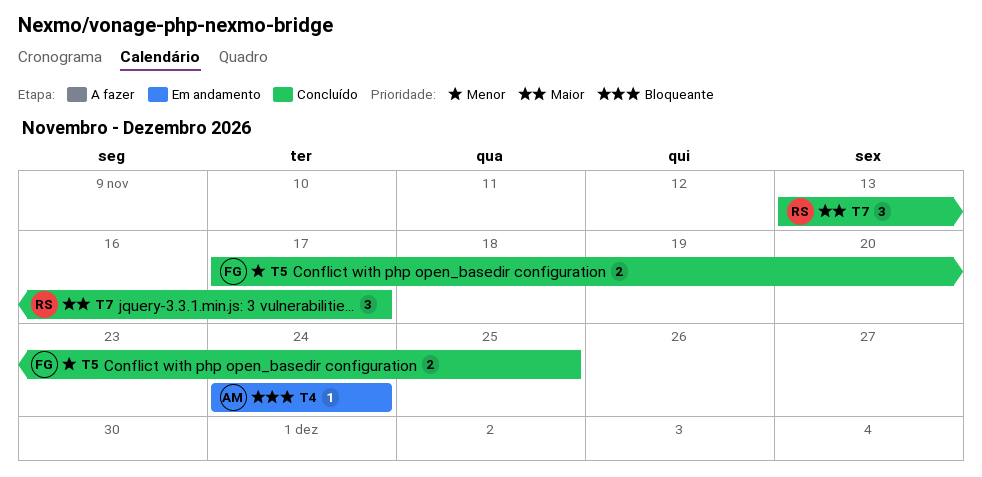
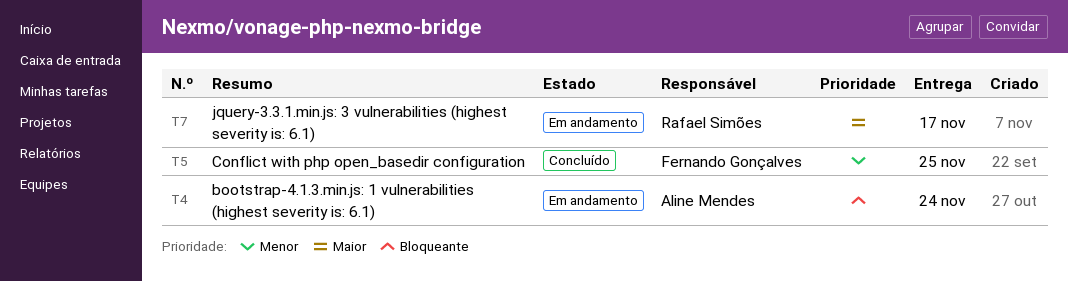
T7, status: Concluído -> Em andamento

